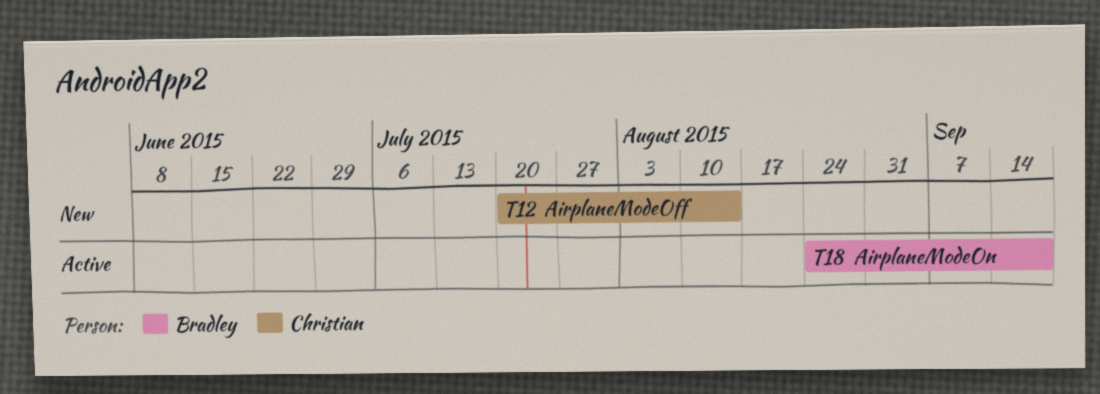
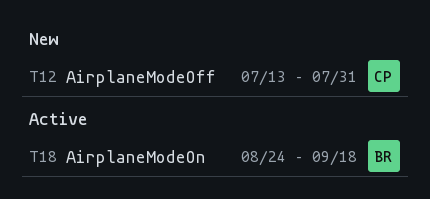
T12, start: Jul 20 -> Jul 13
T12, due: Aug 14 -> Jul 31

